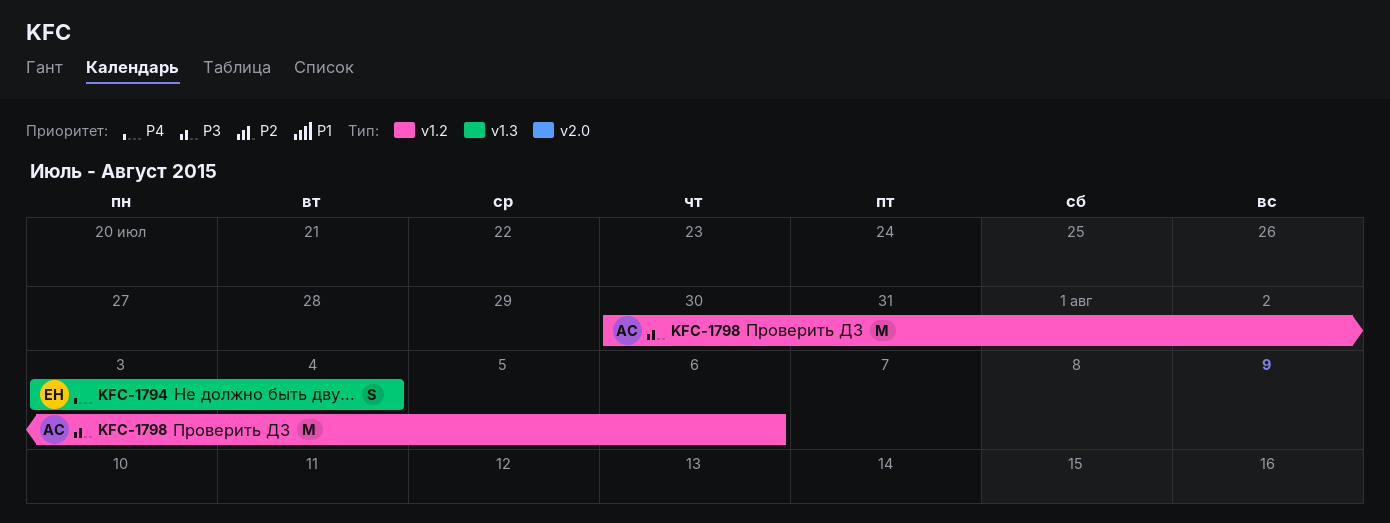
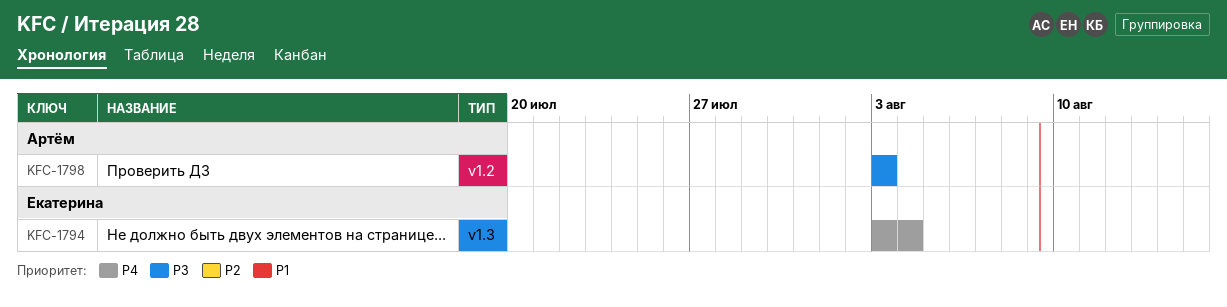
KFC-1798, start: Jul 30 -> Aug 3
KFC-1798, due: Aug 6 -> Aug 3

